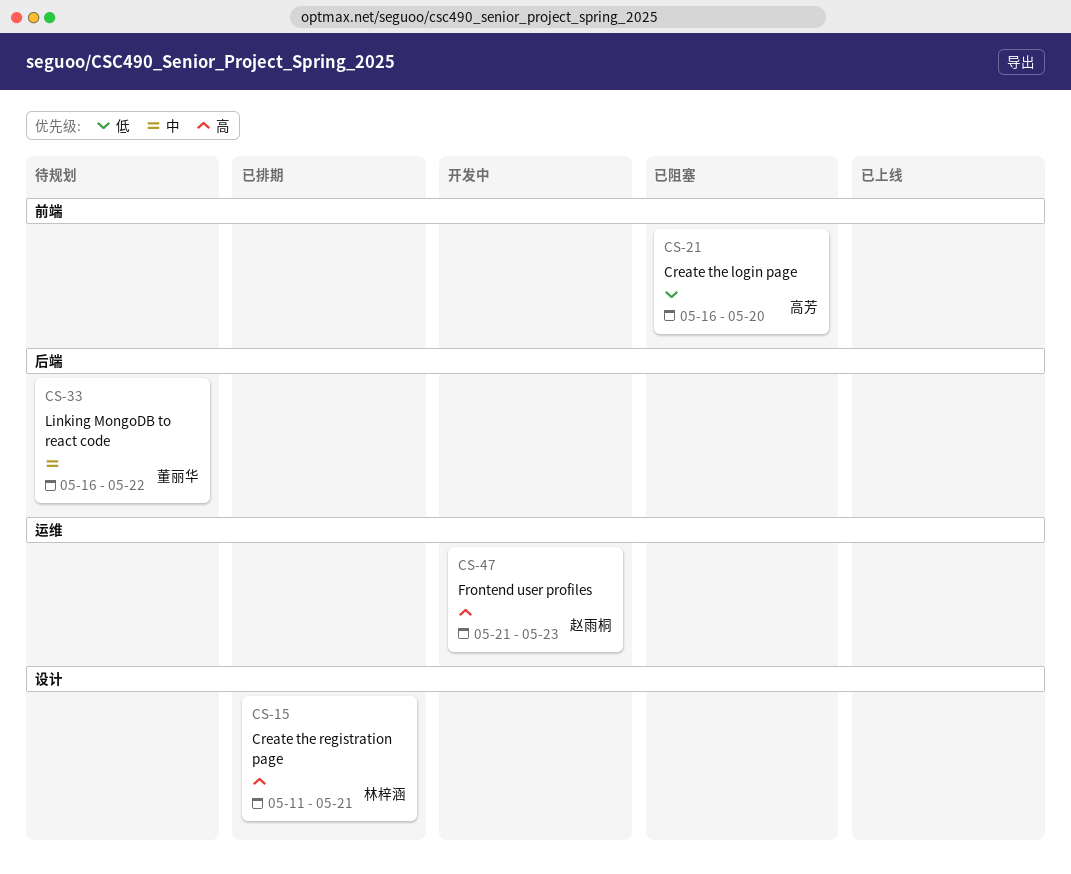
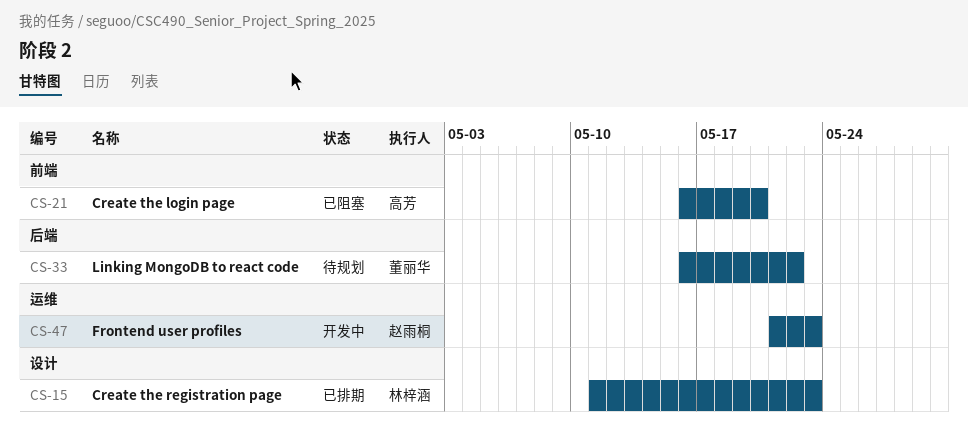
CS-15, due: May 21 -> May 23

